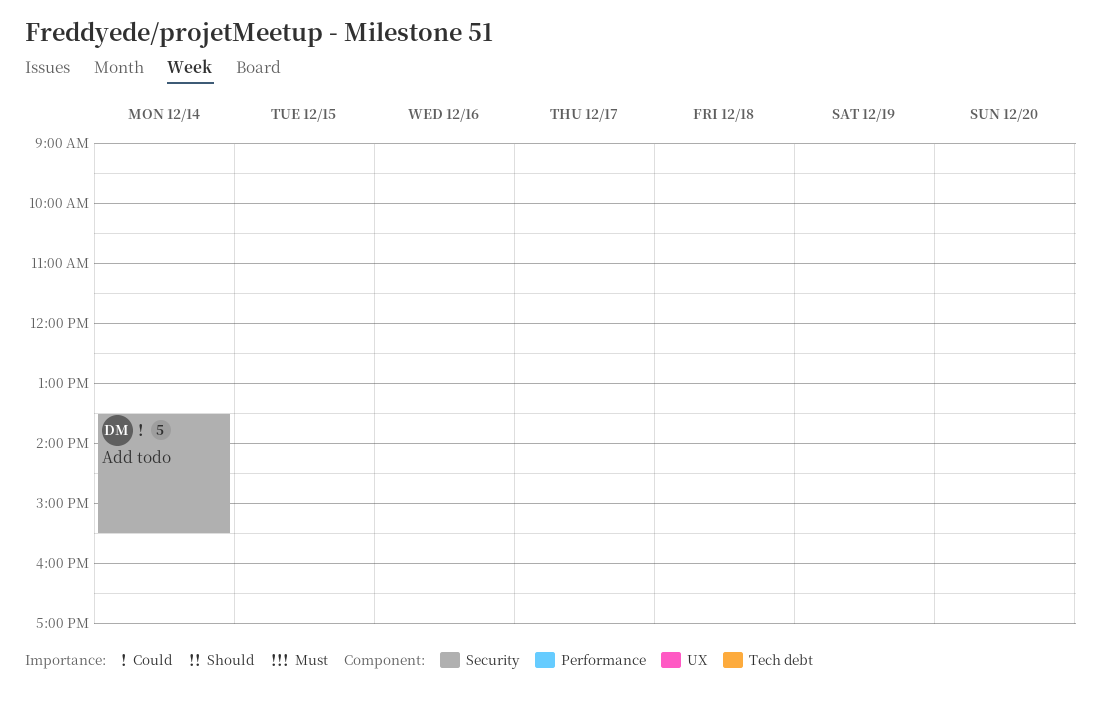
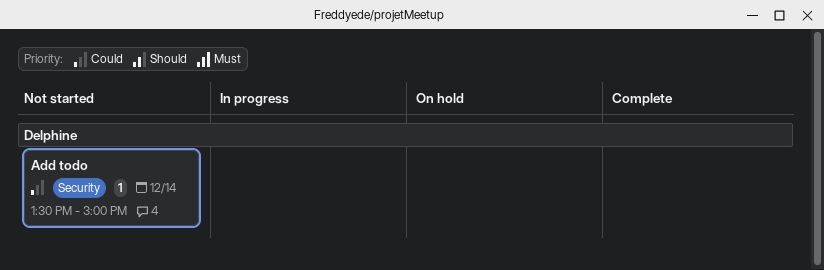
Add todo, estimate: 5 -> 1
Add todo, ends: 15:30 -> 15:00

